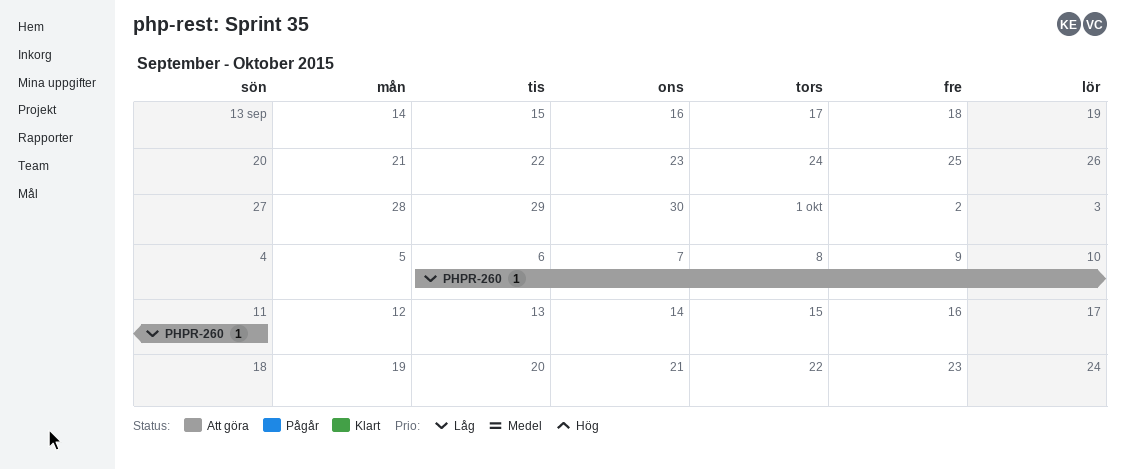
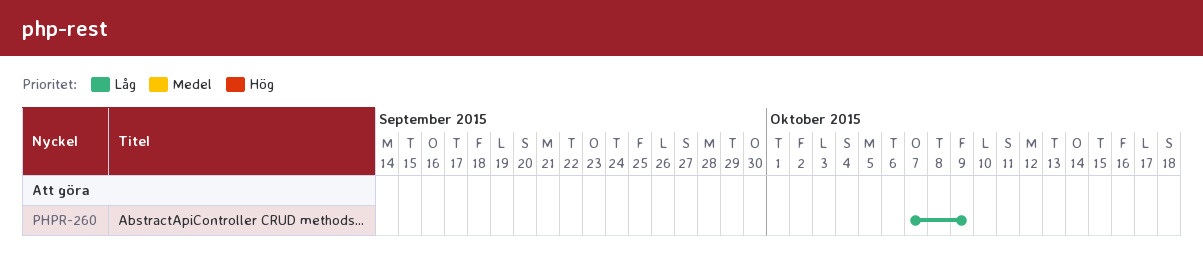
PHPR-260, start: Oct 6 -> Oct 7
PHPR-260, due: Oct 11 -> Oct 9

